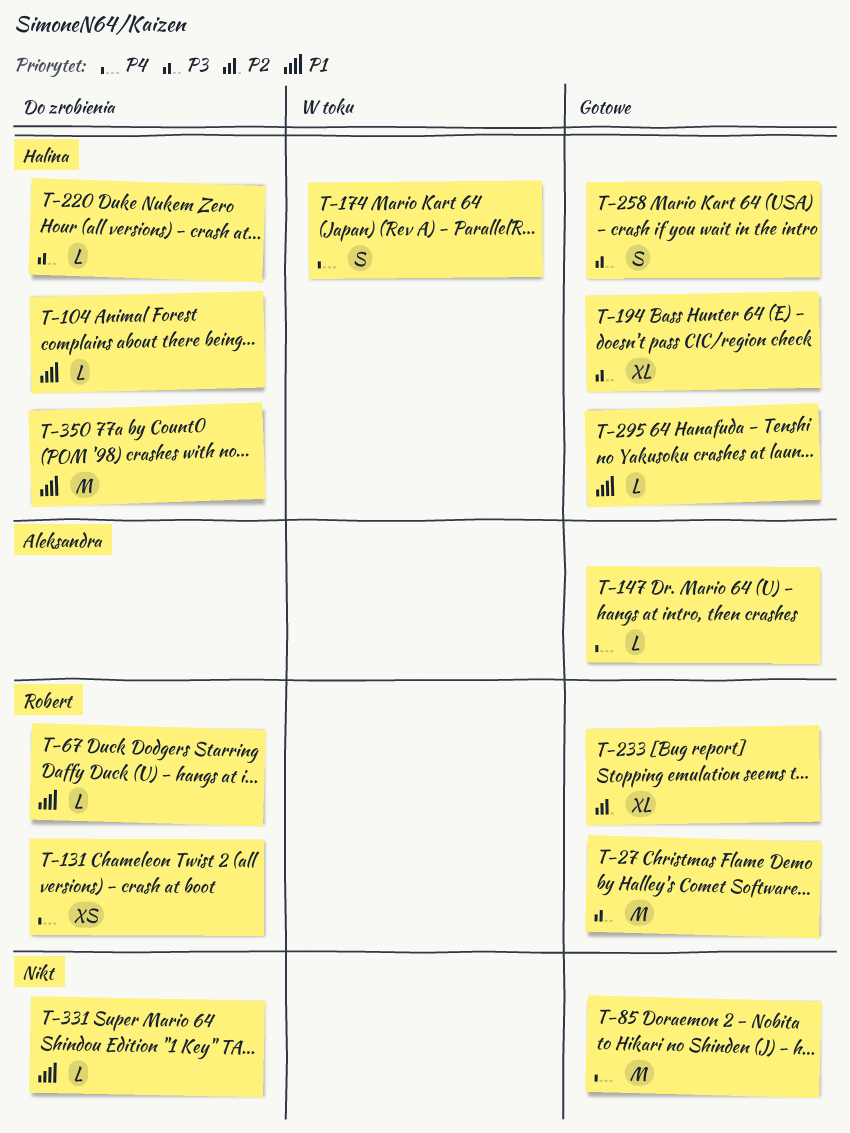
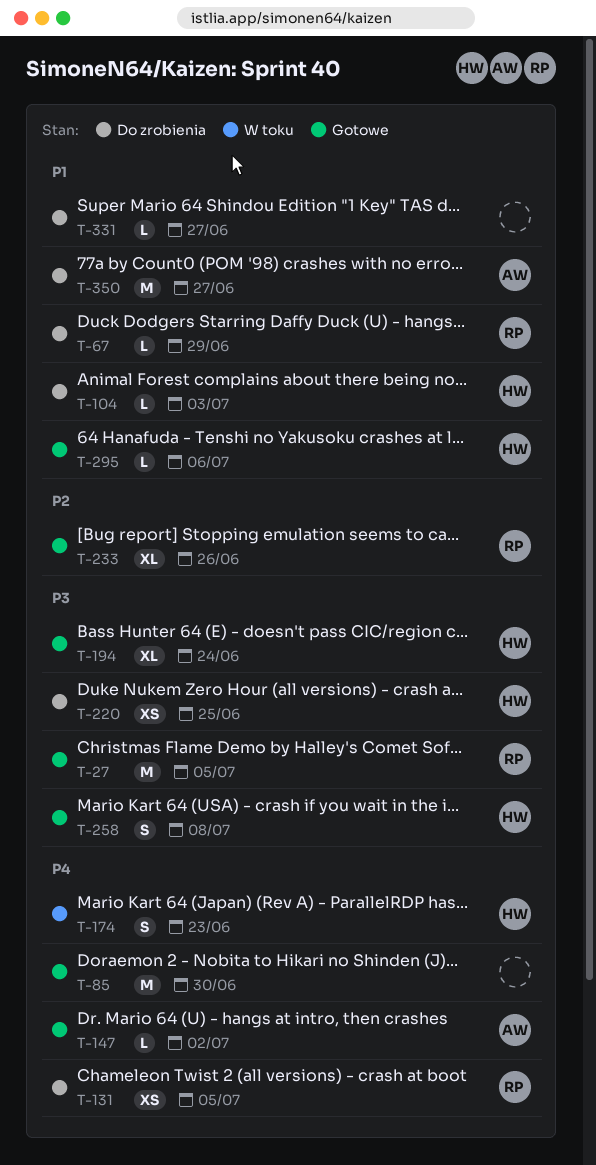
T-220, estimate: L -> XS
T-350, owner: Halina -> Aleksandra

